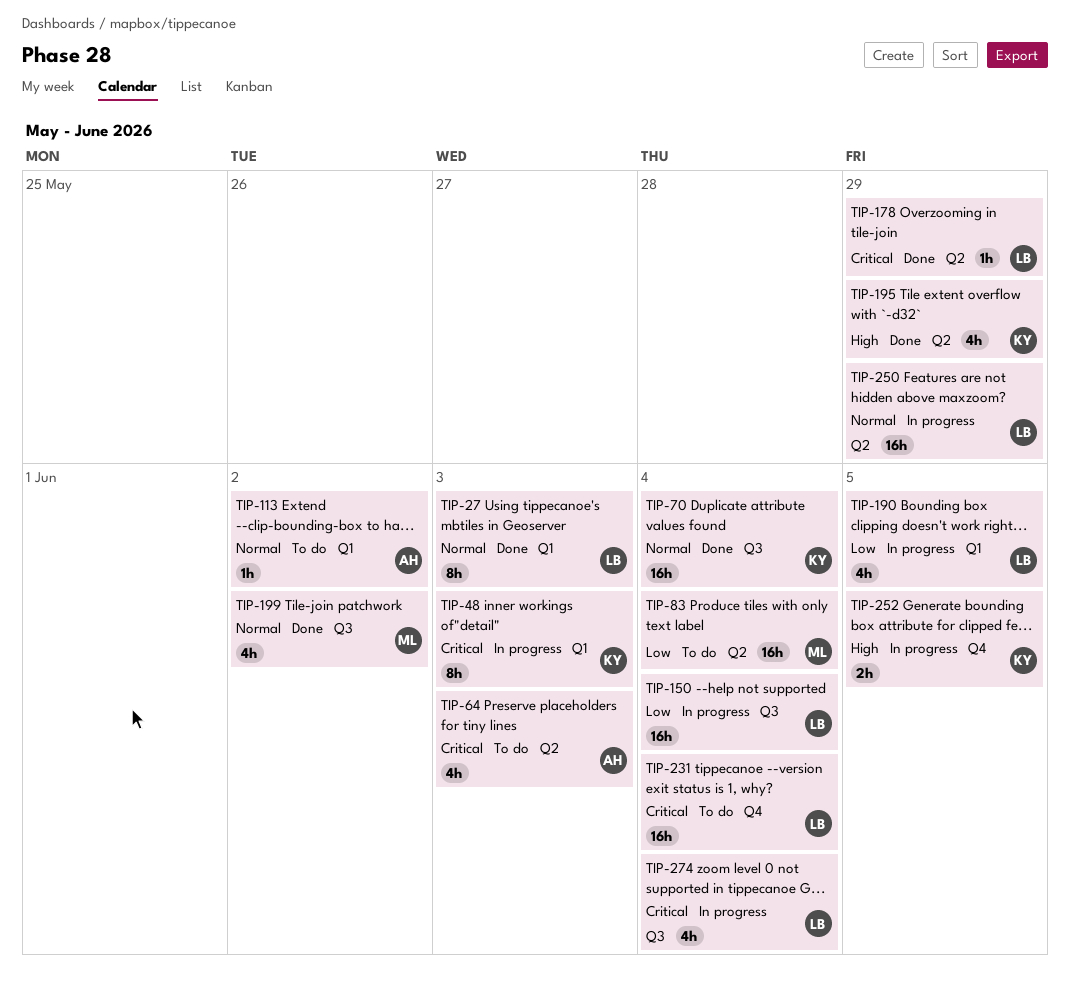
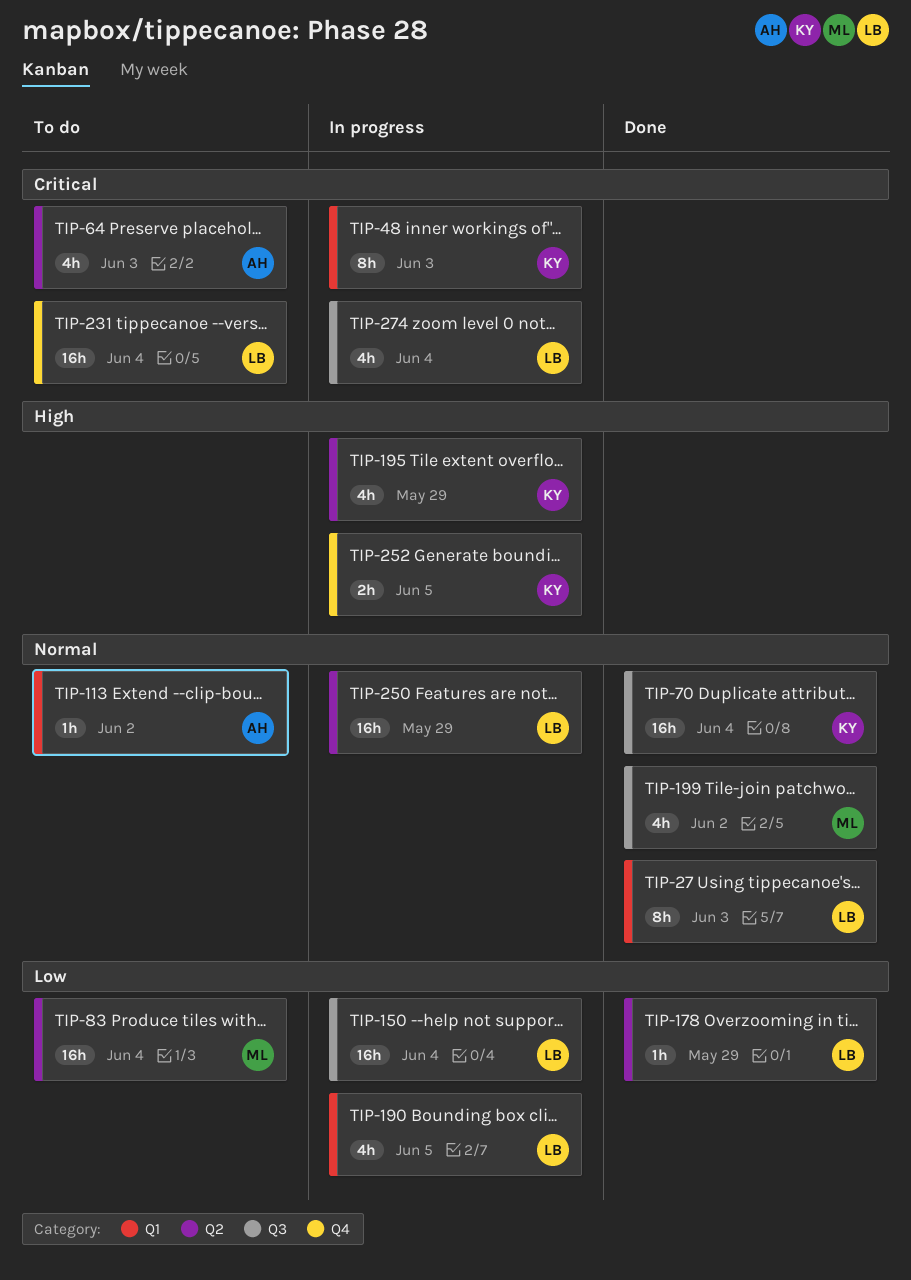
TIP-178, priority: Critical -> Low
TIP-195, status: Done -> In progress

